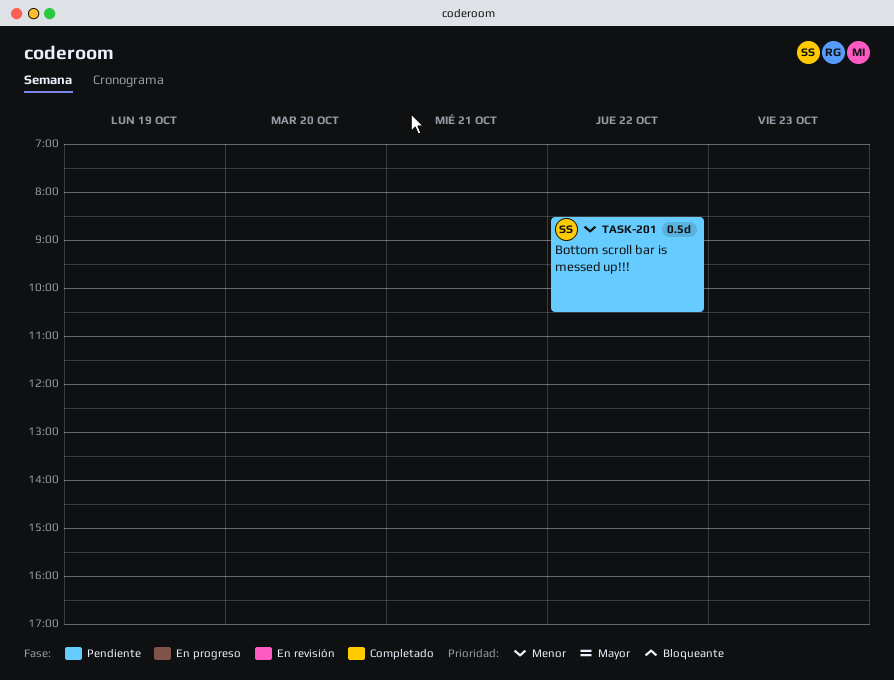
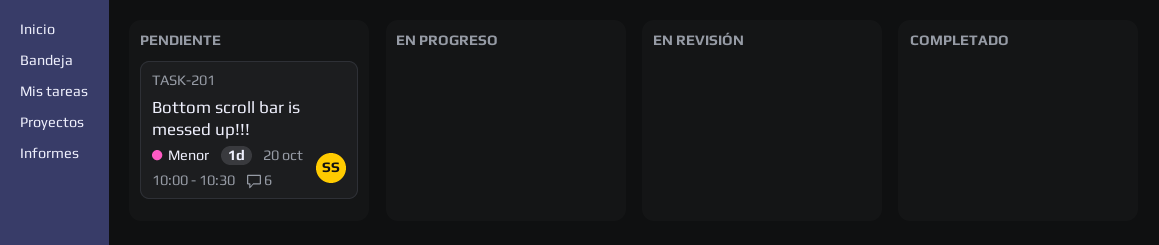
TASK-201, estimate: 0.5d -> 1d
TASK-201, day: Oct 22 -> Oct 20
TASK-201, begins: 08:30 -> 10:00

